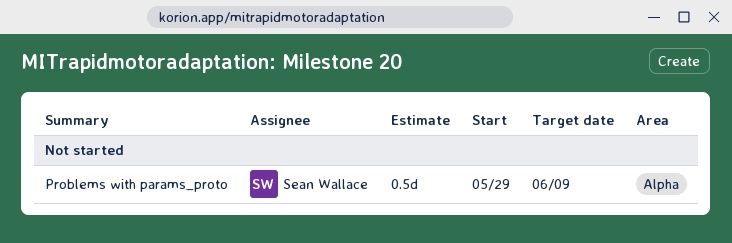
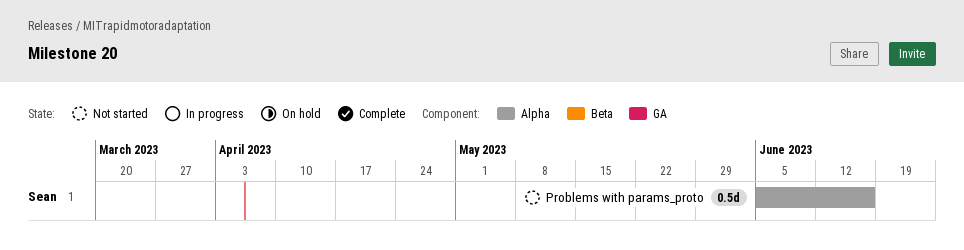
Problems with params_proto, start: May 29 -> Jun 5
Problems with params_proto, due: Jun 9 -> Jun 16

